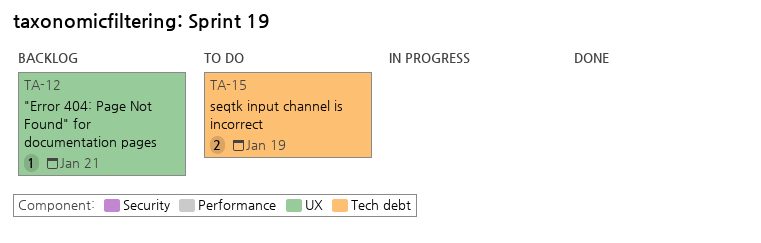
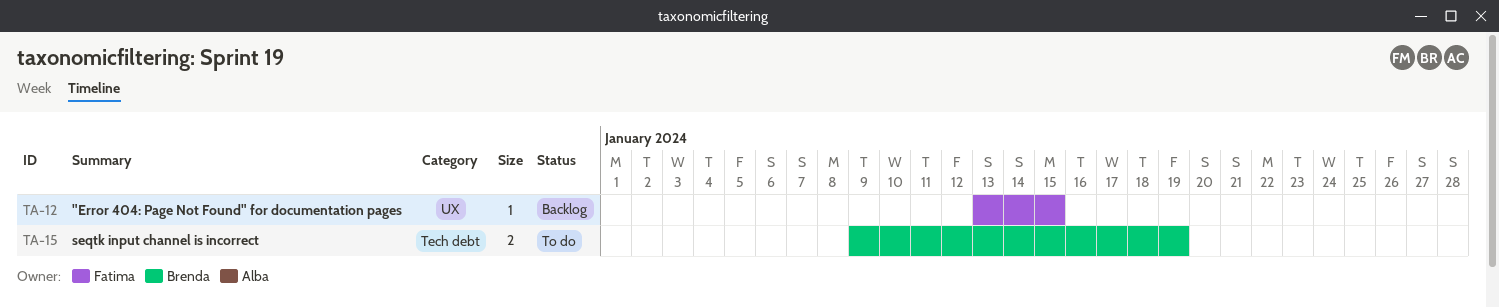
TA-12, due: Jan 21 -> Jan 15

